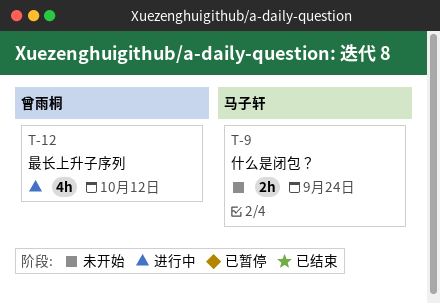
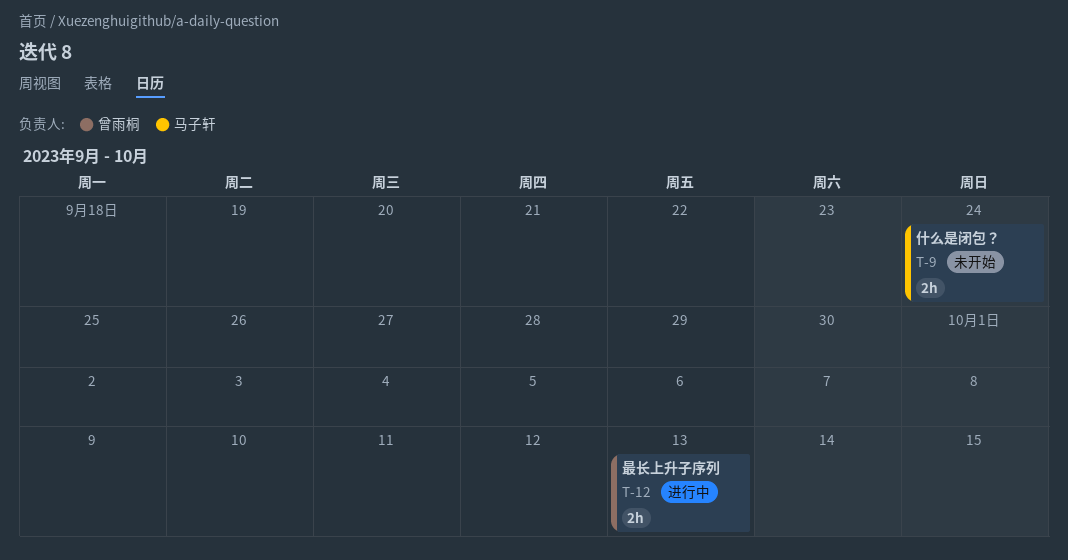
T-12, estimate: 4h -> 2h
T-12, due: Oct 12 -> Oct 13

